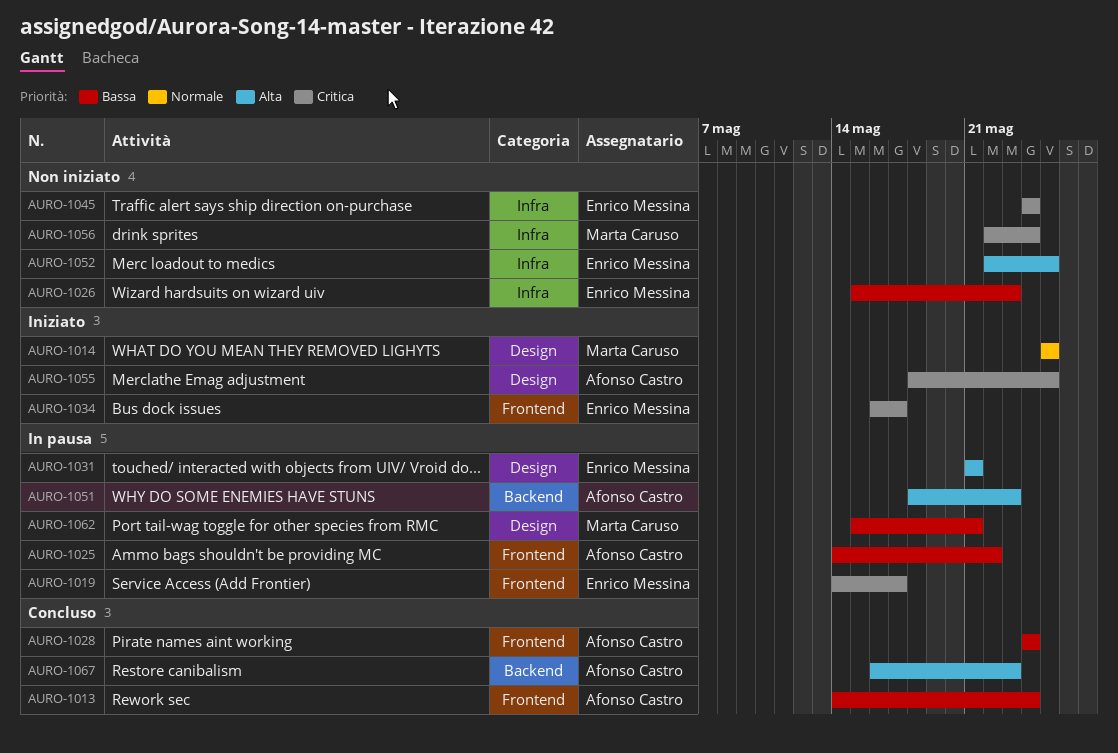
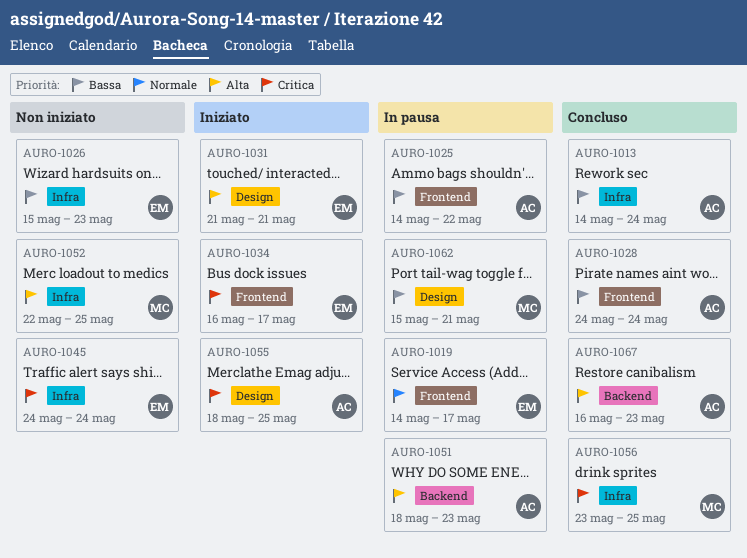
AURO-1013, label: Frontend -> Infra
AURO-1014: present -> none
AURO-1019, priority: Critica -> Normale
AURO-1031, status: In pausa -> Iniziato
AURO-1052, owner: Enrico Messina -> Marta Caruso
AURO-1056, status: Non iniziato -> Concluso
AURO-1056, start: May 22 -> May 23
AURO-1056, due: May 24 -> May 25

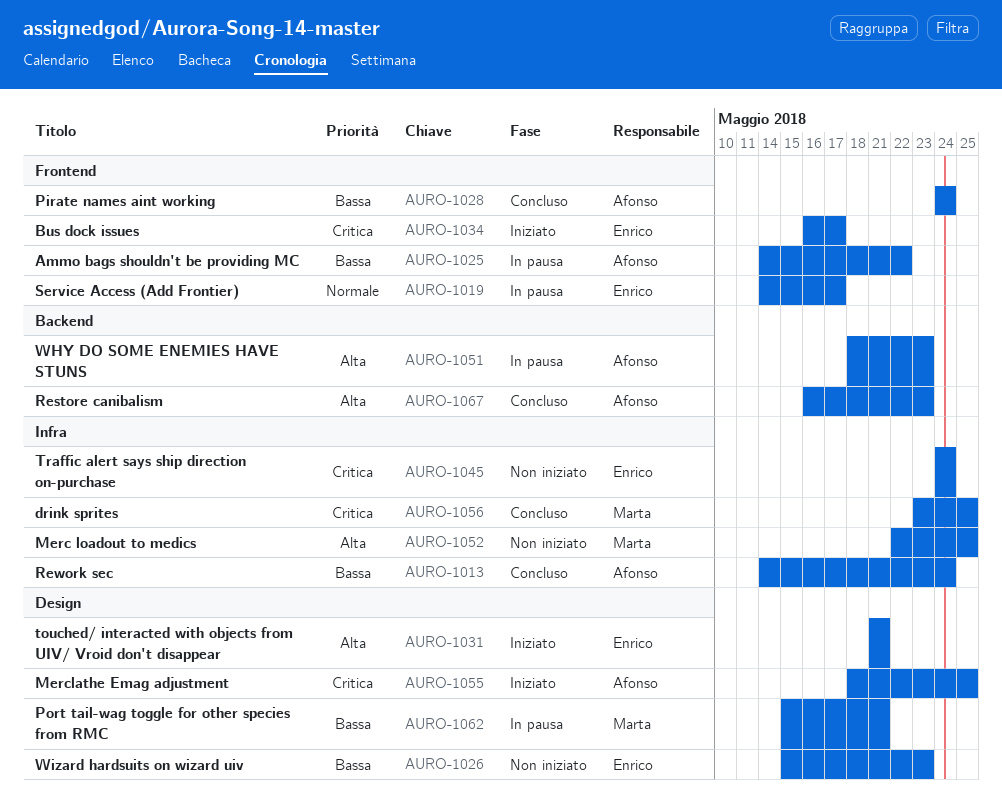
AURO-1026, label: Infra -> Design

